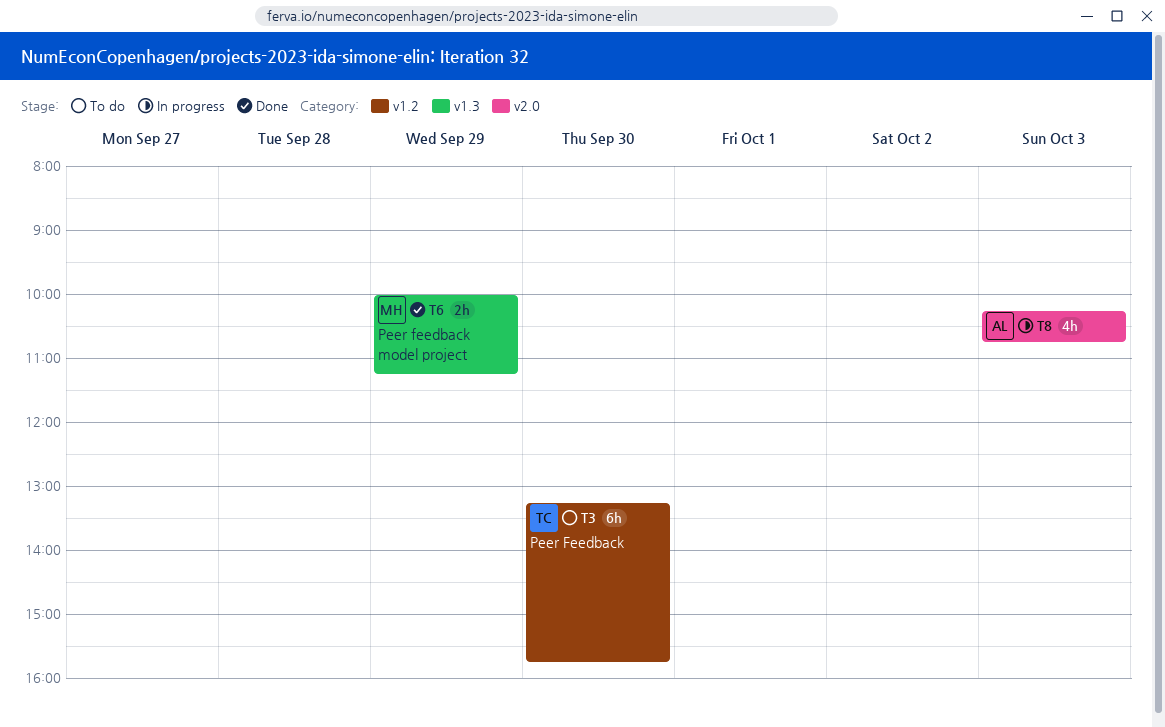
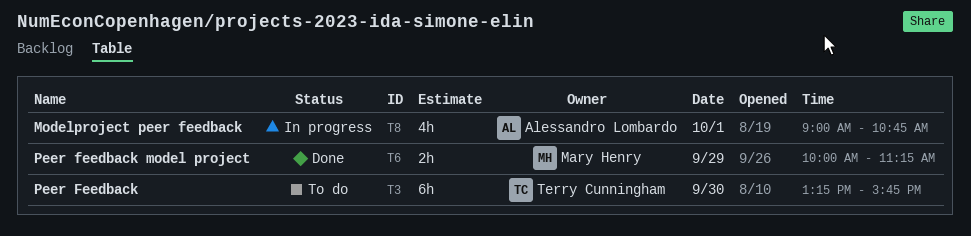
T8, day: Oct 3 -> Oct 1
T8, begins: 10:15 -> 09:00

